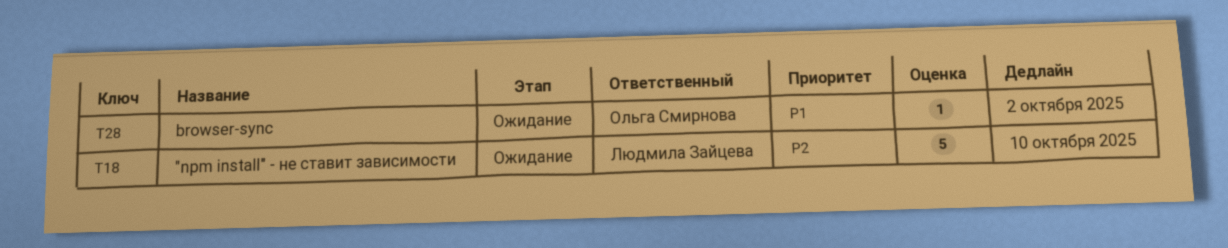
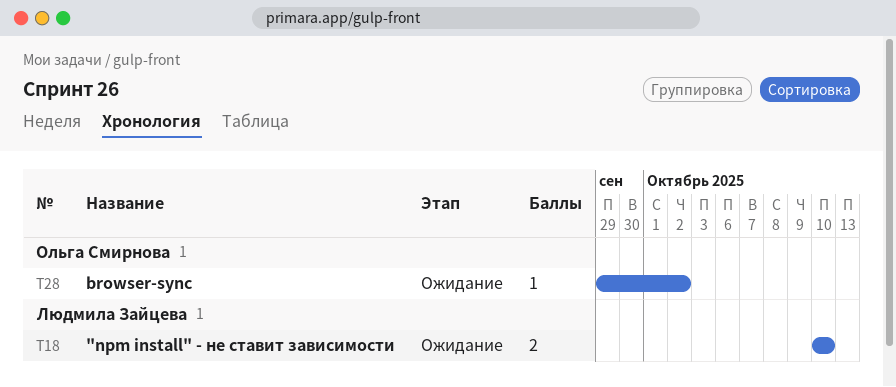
T18, estimate: 5 -> 2

